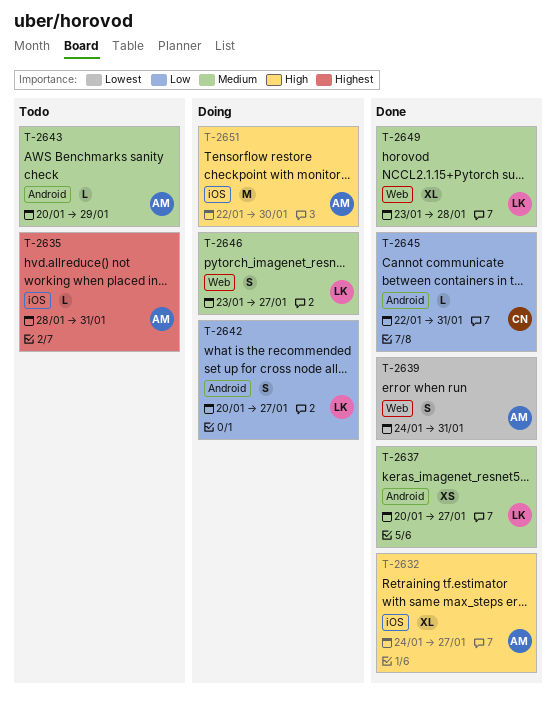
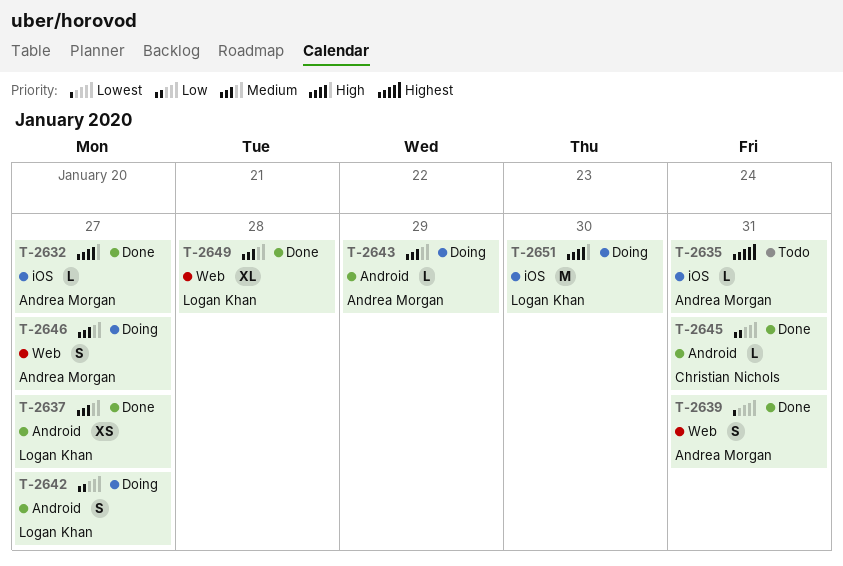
T-2632, estimate: XL -> L
T-2643, status: Todo -> Doing
T-2646, owner: Logan Khan -> Andrea Morgan
T-2651, owner: Andrea Morgan -> Logan Khan

